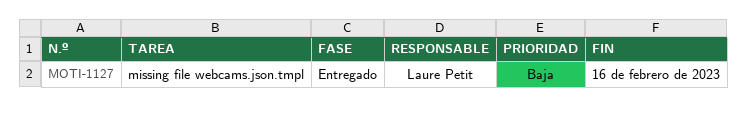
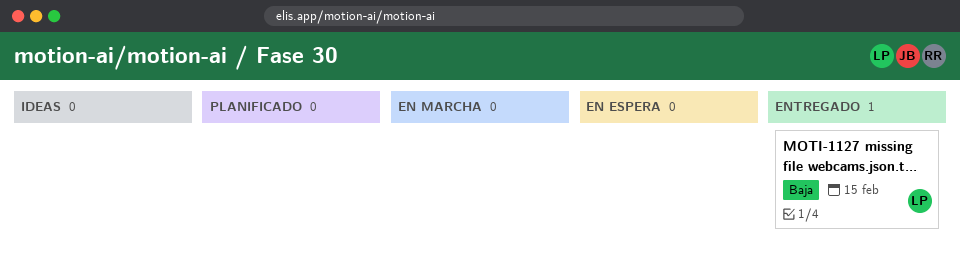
MOTI-1127, due: Feb 16 -> Feb 15

